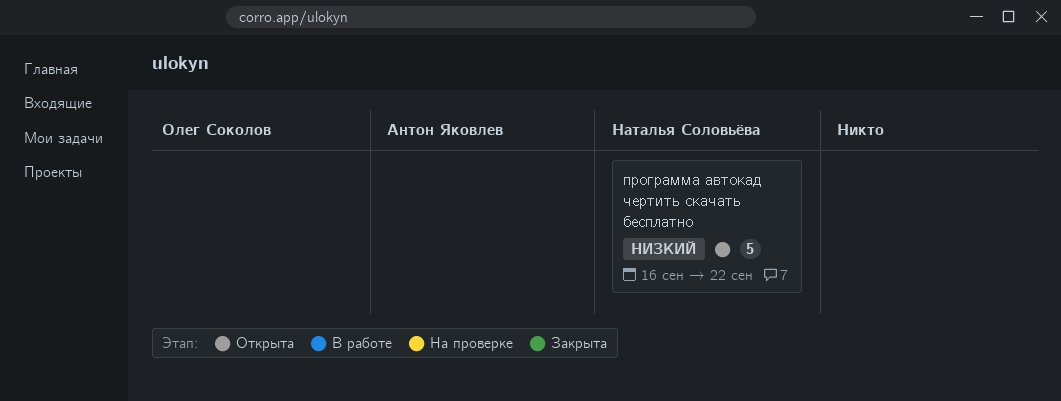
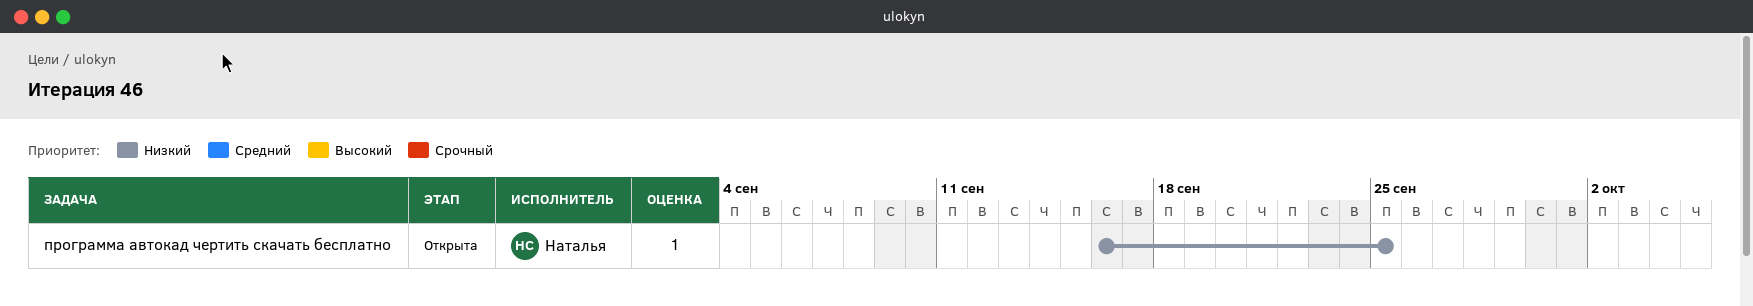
программа автокад чертить скачать бесплатно, estimate: 5 -> 1
программа автокад чертить скачать бесплатно, due: Sep 22 -> Sep 25

